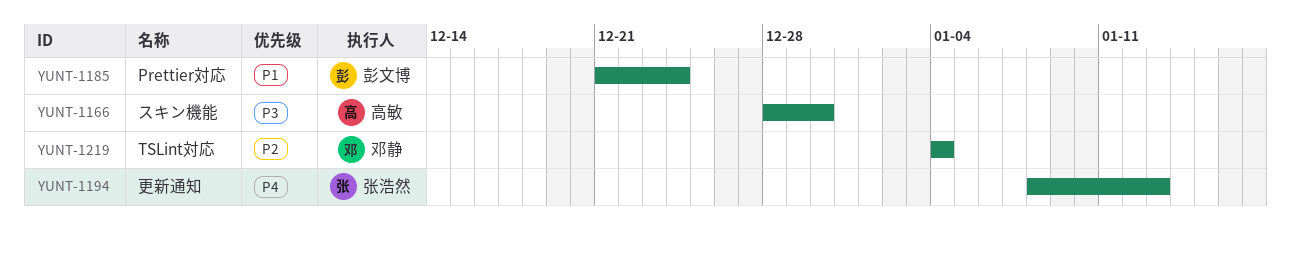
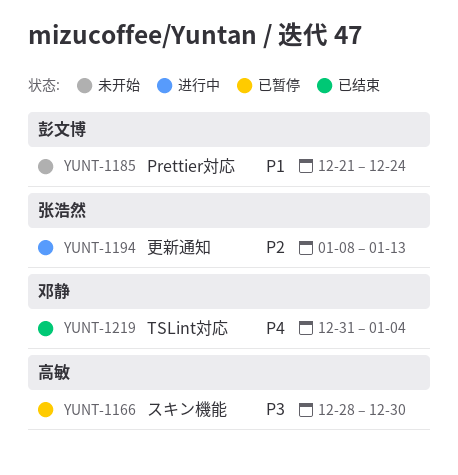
YUNT-1194, priority: P4 -> P2
YUNT-1219, priority: P2 -> P4
YUNT-1219, start: Jan 4 -> Dec 31

